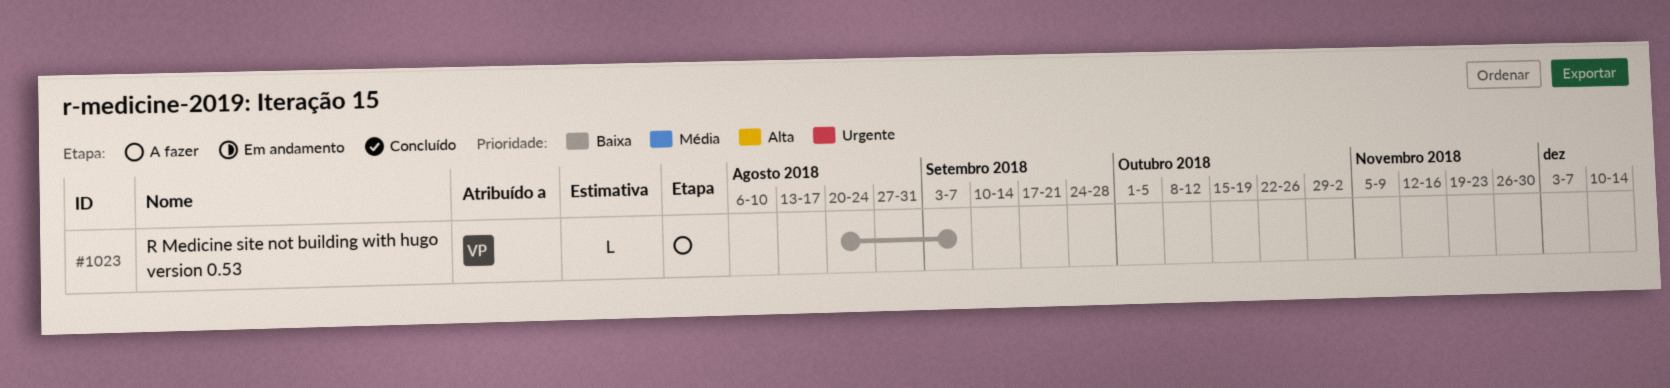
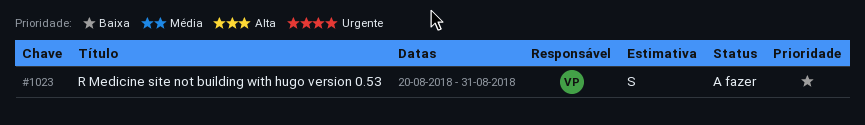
#1023, estimate: L -> S
#1023, due: Sep 7 -> Aug 31

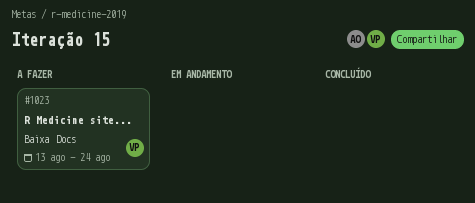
#1023, start: Aug 20 -> Aug 13
#1023, due: Aug 31 -> Aug 24

